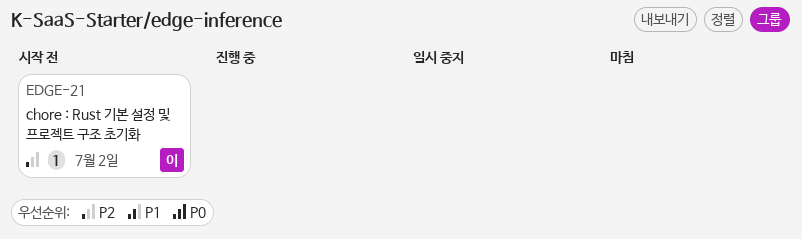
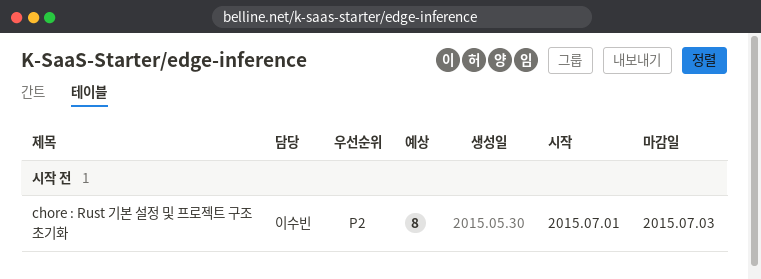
chore : Rust 기본 설정 및 프로젝트 구조 초기화, estimate: 1 -> 8
chore : Rust 기본 설정 및 프로젝트 구조 초기화, due: Jul 2 -> Jul 3

